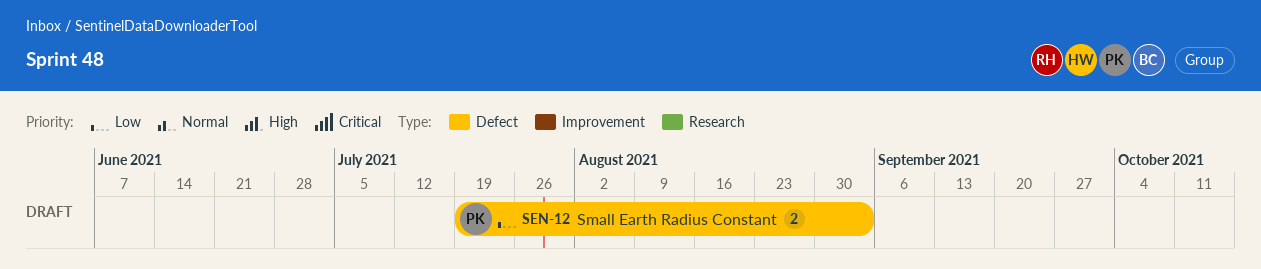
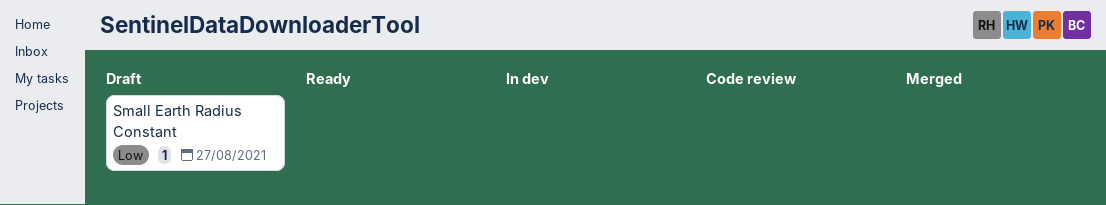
Small Earth Radius Constant, estimate: 2 -> 1
Small Earth Radius Constant, due: Sep 3 -> Aug 27

